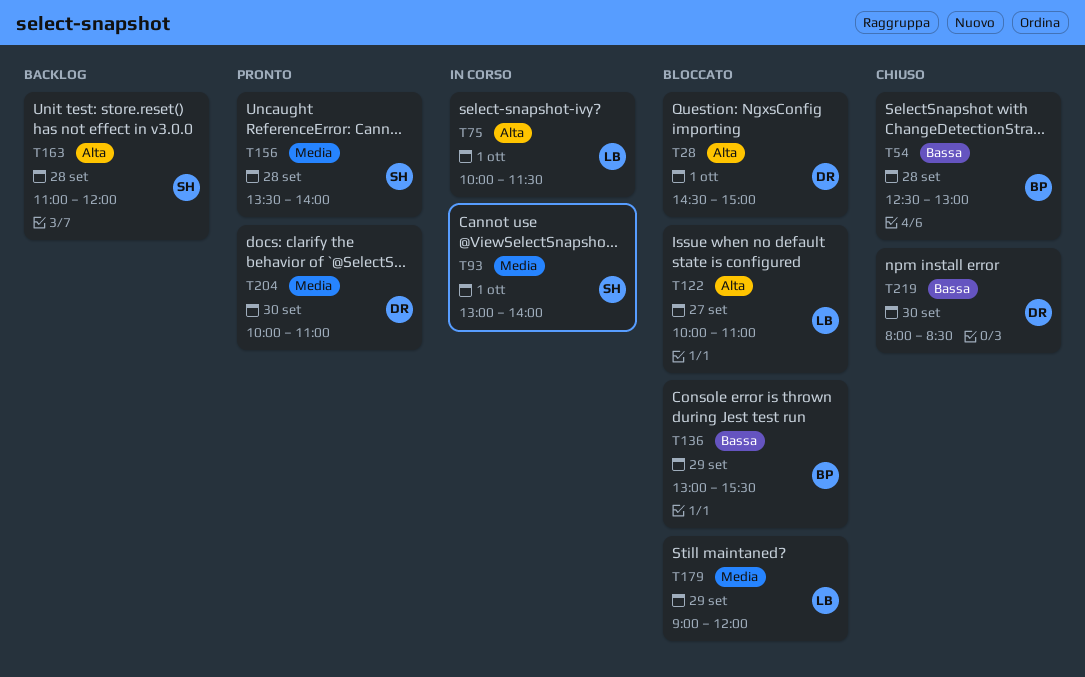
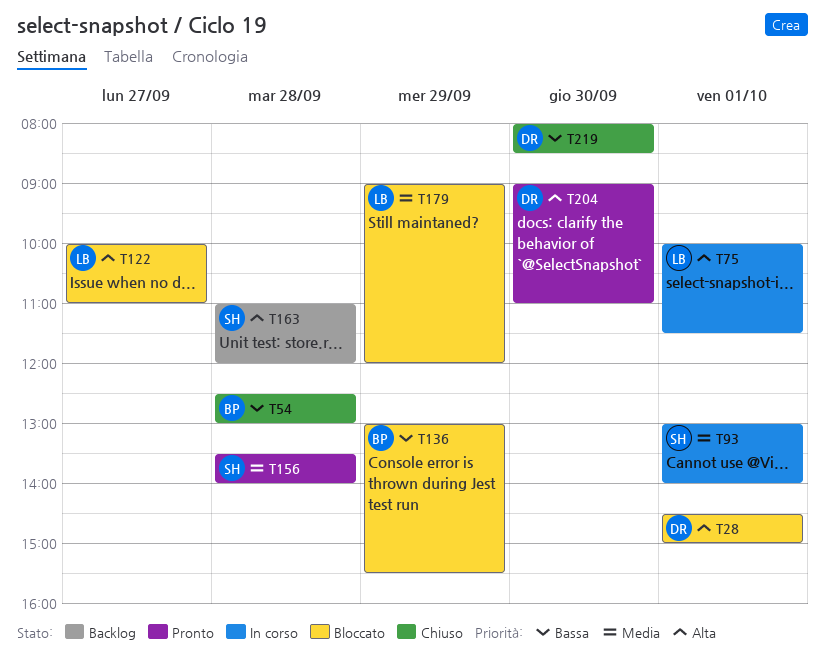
T204, priority: Media -> Alta
T204, begins: 10:00 -> 09:00

